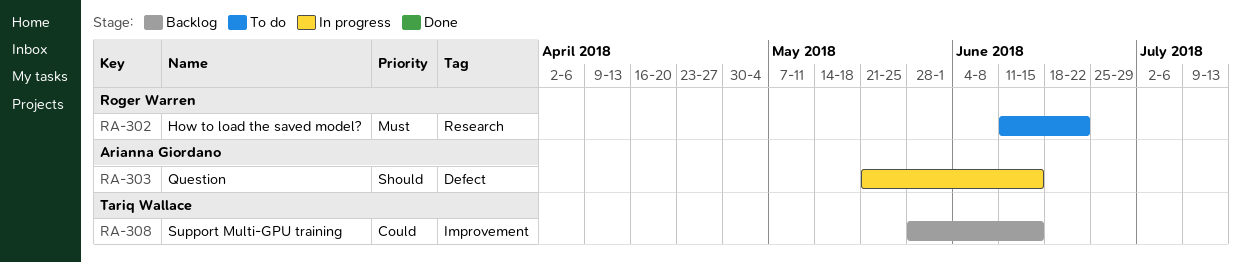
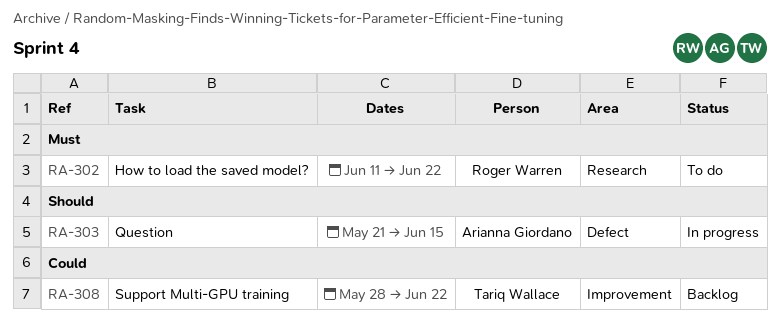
RA-308, due: Jun 15 -> Jun 22

